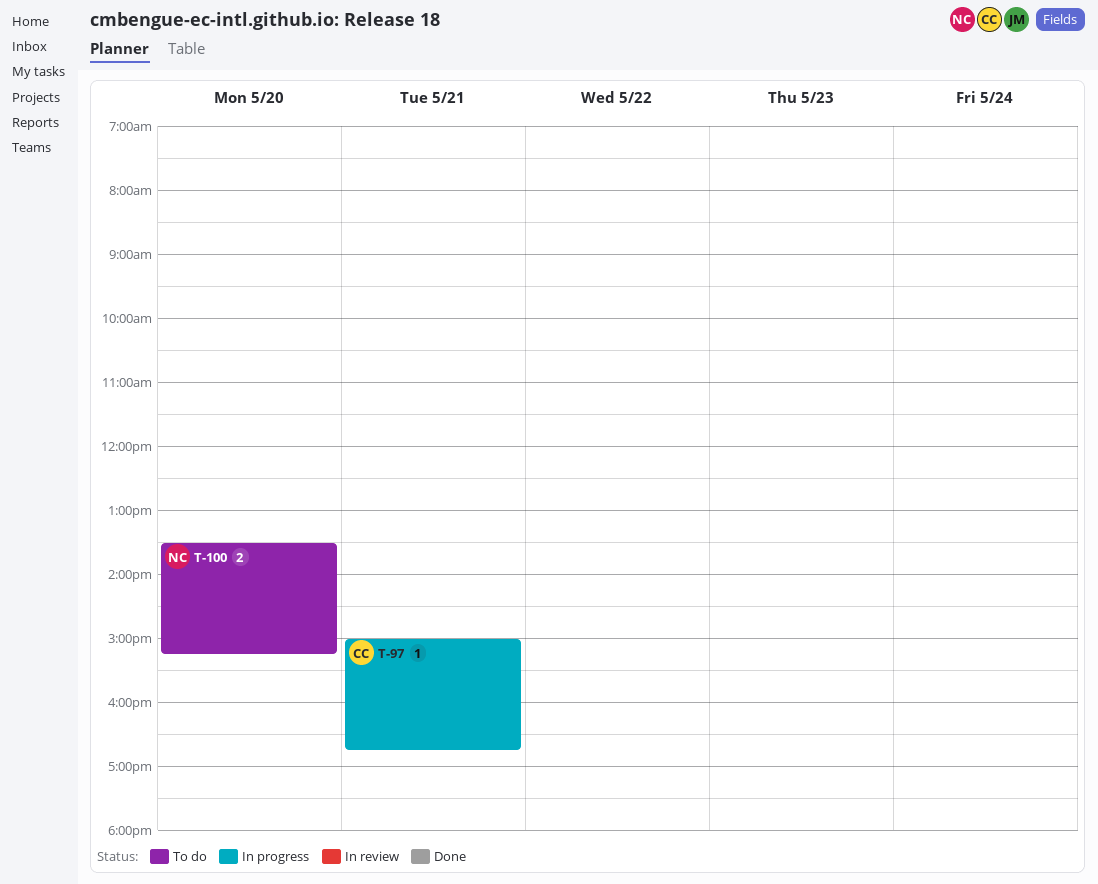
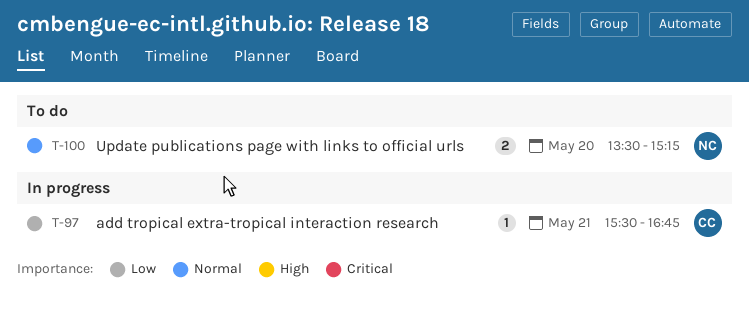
T-97, begins: 15:00 -> 15:30

